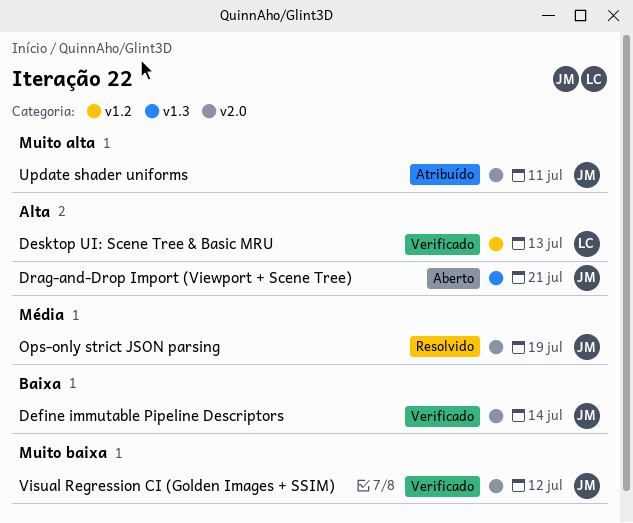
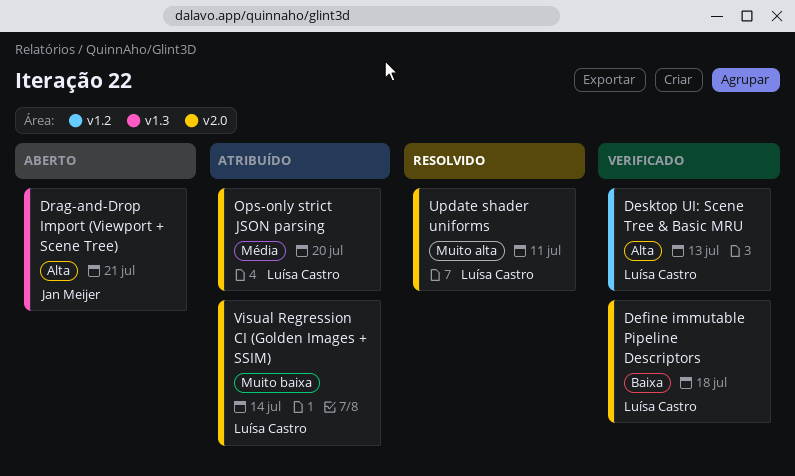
Define immutable Pipeline Descriptors, owner: Jan Meijer -> Luísa Castro
Define immutable Pipeline Descriptors, due: Jul 14 -> Jul 18
Ops-only strict JSON parsing, status: Resolvido -> Atribuído
Ops-only strict JSON parsing, owner: Jan Meijer -> Luísa Castro
Ops-only strict JSON parsing, due: Jul 19 -> Jul 20
Update shader uniforms, status: Atribuído -> Resolvido
Update shader uniforms, owner: Jan Meijer -> Luísa Castro
Visual Regression CI (Golden Images + SSIM), status: Verificado -> Atribuído
Visual Regression CI (Golden Images + SSIM), owner: Jan Meijer -> Luísa Castro
Visual Regression CI (Golden Images + SSIM), due: Jul 12 -> Jul 14

